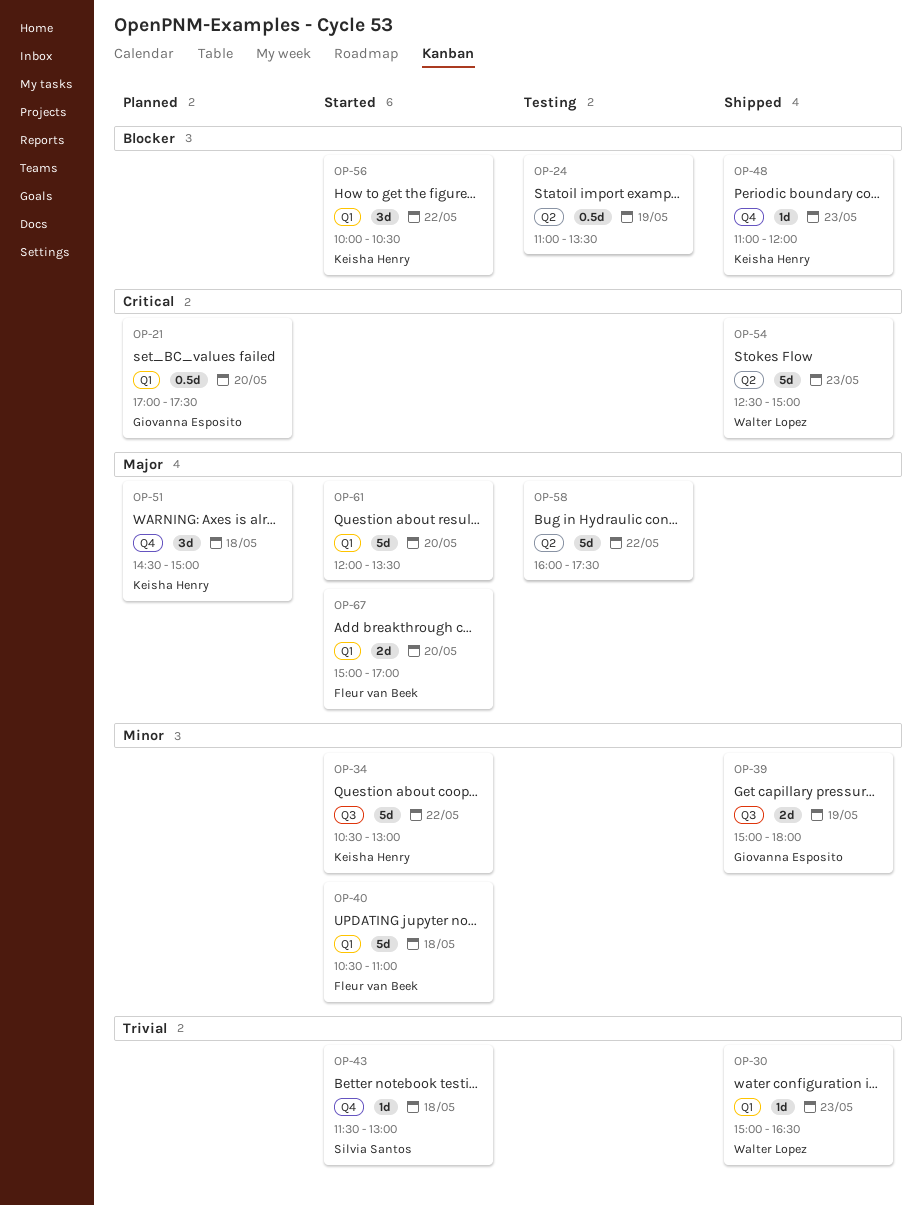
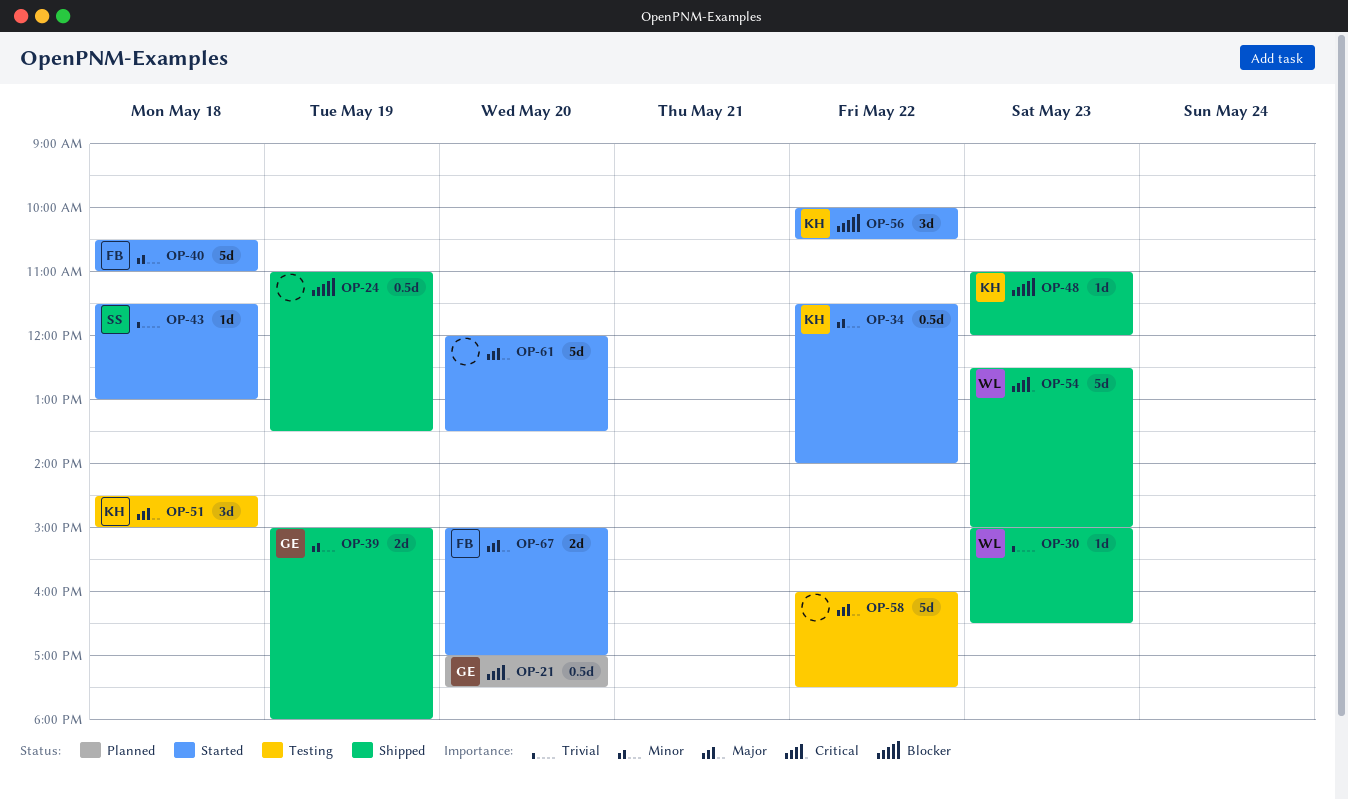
OP-24, status: Testing -> Shipped
OP-34, estimate: 5d -> 0.5d
OP-34, begins: 10:30 -> 11:30
OP-34, ends: 13:00 -> 14:00
OP-51, status: Planned -> Testing

